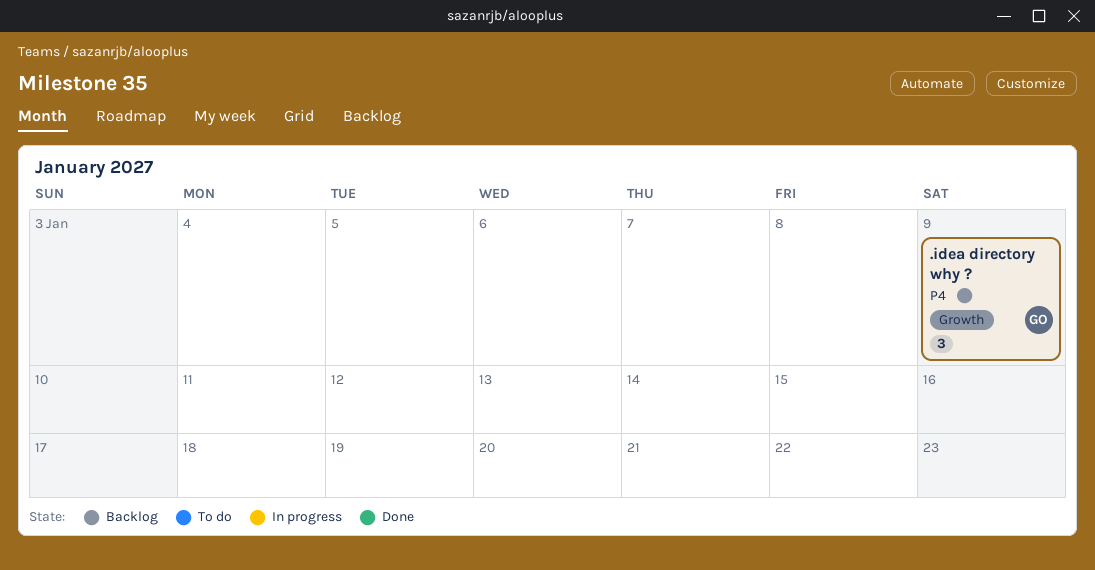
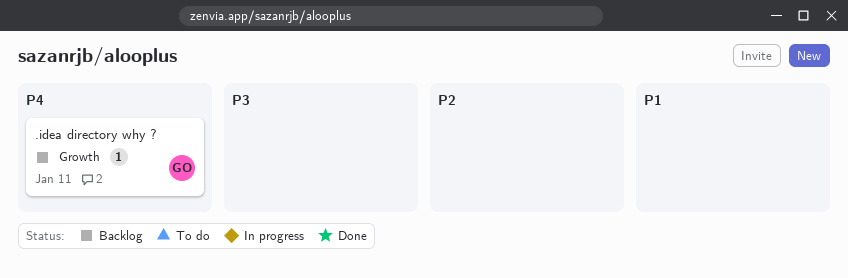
.idea directory why ?, estimate: 3 -> 1
.idea directory why ?, due: Jan 9 -> Jan 11

